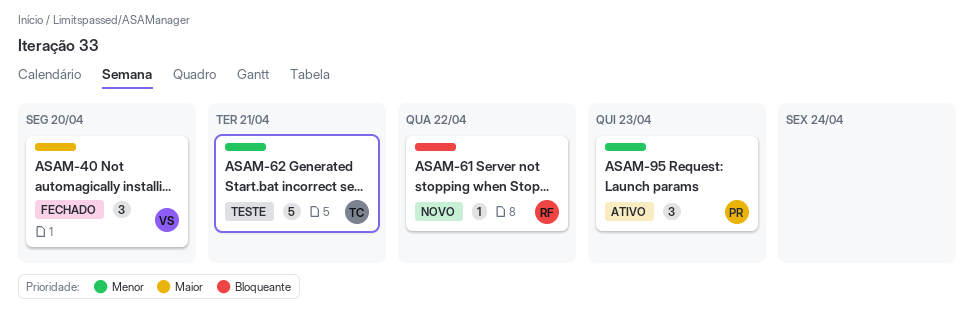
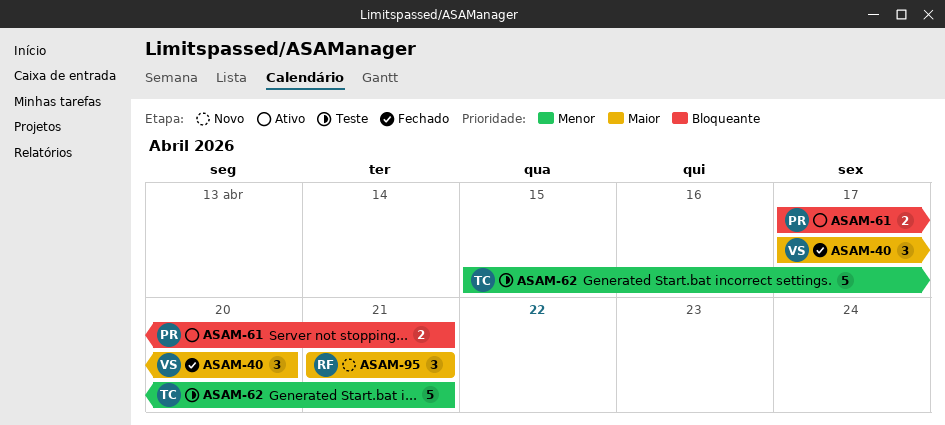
ASAM-61, status: Novo -> Ativo
ASAM-61, owner: RF -> PR
ASAM-61, estimate: 1 -> 2
ASAM-61, due: Apr 22 -> Apr 21
ASAM-95, status: Ativo -> Novo
ASAM-95, owner: PR -> RF
ASAM-95, priority: Menor -> Maior
ASAM-95, due: Apr 23 -> Apr 21

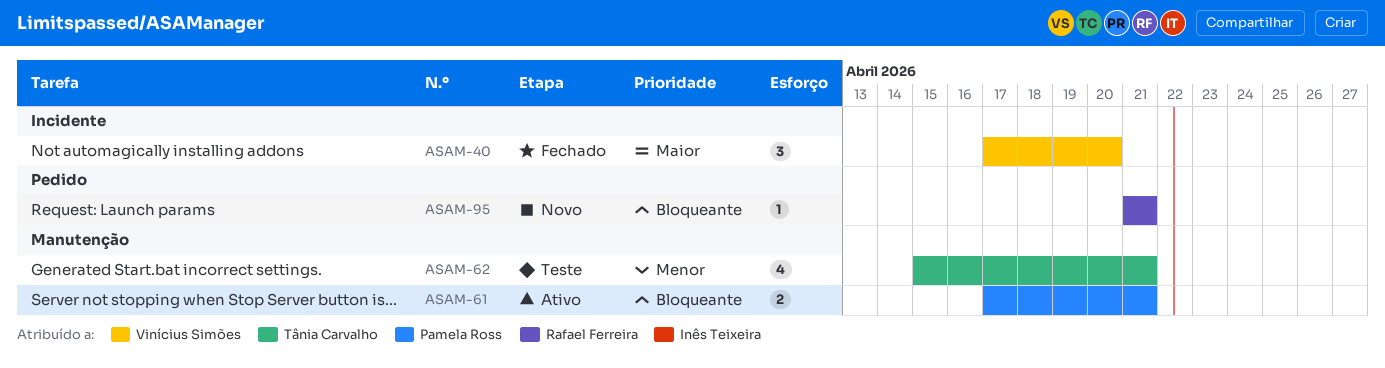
ASAM-62, estimate: 5 -> 4
ASAM-95, priority: Maior -> Bloqueante
ASAM-95, estimate: 3 -> 1

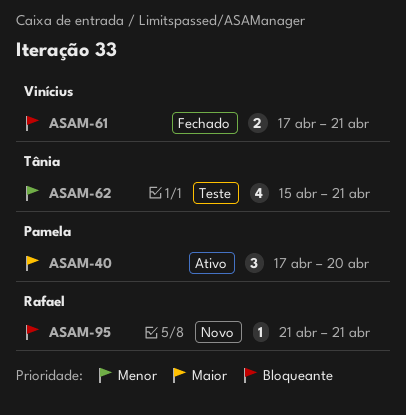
ASAM-40, status: Fechado -> Ativo
ASAM-40, owner: Vinícius Simões -> Pamela Ross
ASAM-61, status: Ativo -> Fechado
ASAM-61, owner: Pamela Ross -> Vinícius Simões

